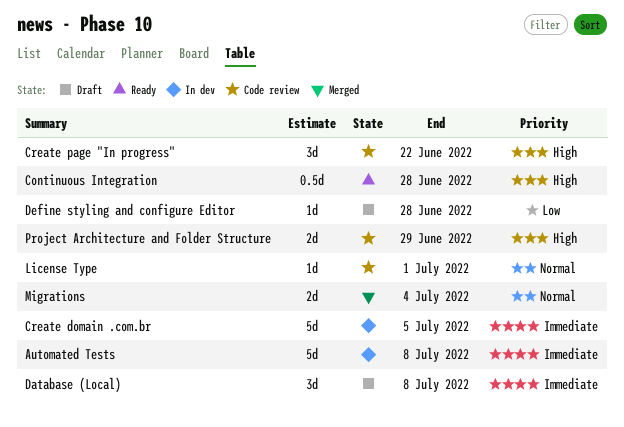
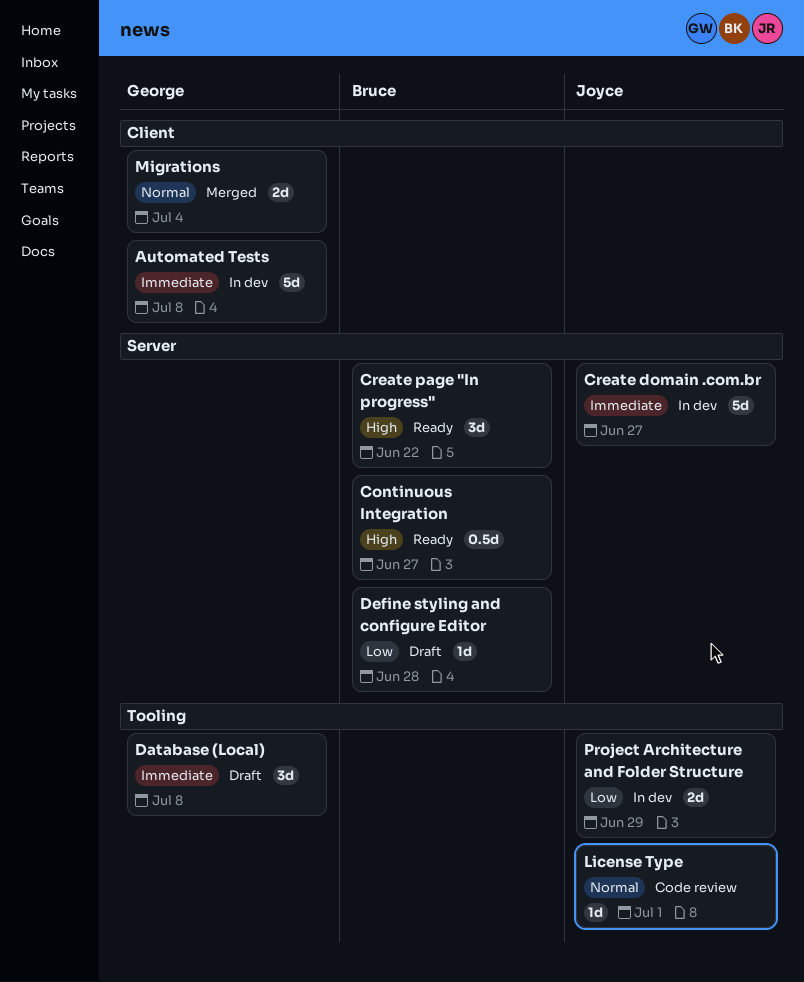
Continuous Integration, due: Jun 28 -> Jun 27
Create domain .com.br, due: Jul 5 -> Jun 27
Create page "In progress", status: Code review -> Ready
Project Architecture and Folder Structure, status: Code review -> In dev
Project Architecture and Folder Structure, priority: High -> Low

